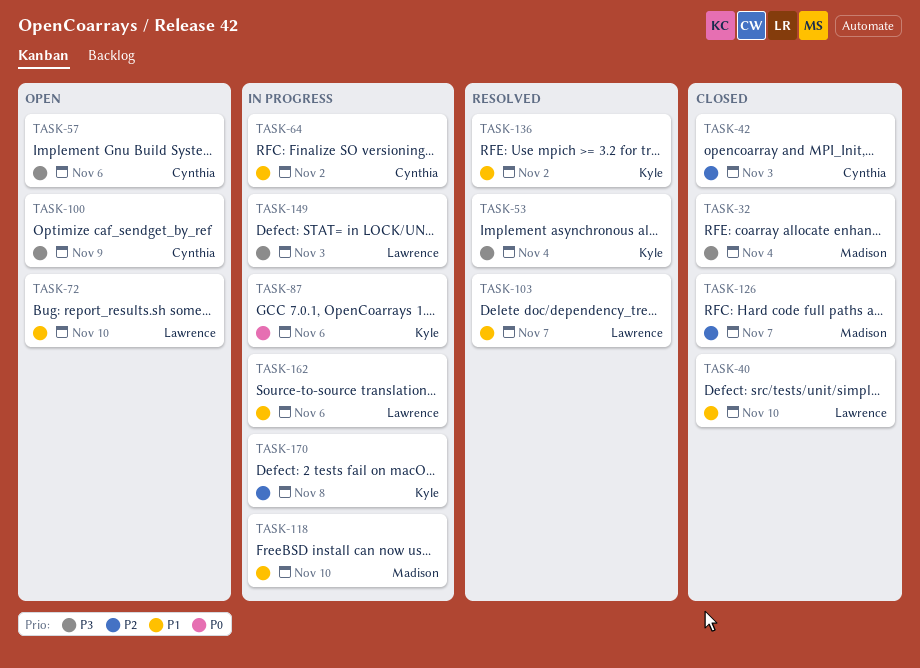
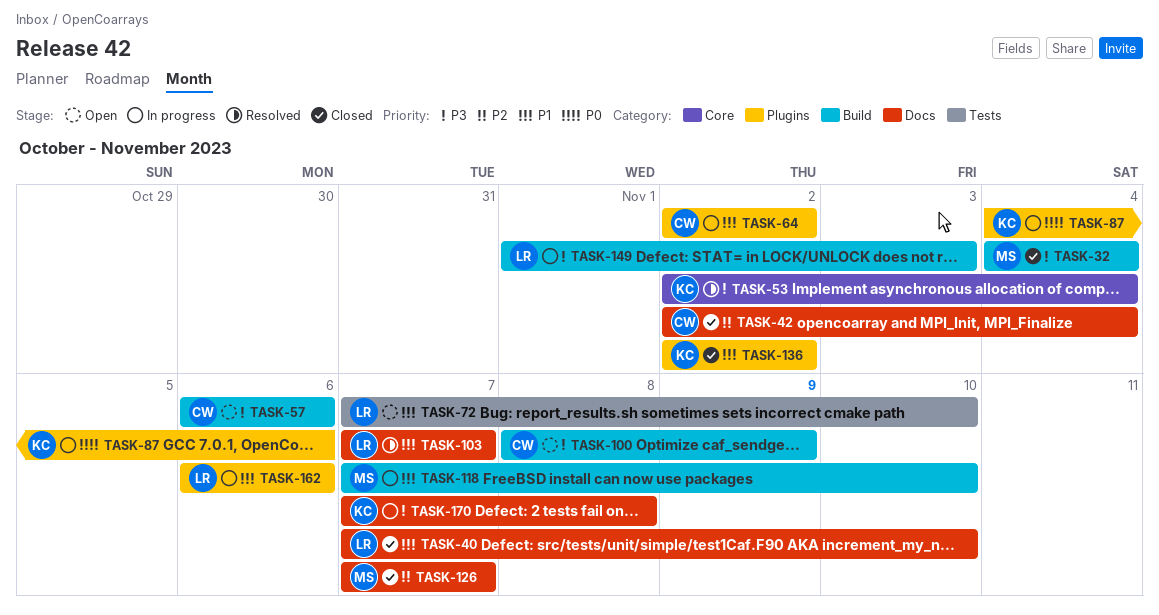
TASK-42, due: Nov 3 -> Nov 4
TASK-136, status: Resolved -> Closed
TASK-170, priority: P2 -> P3

